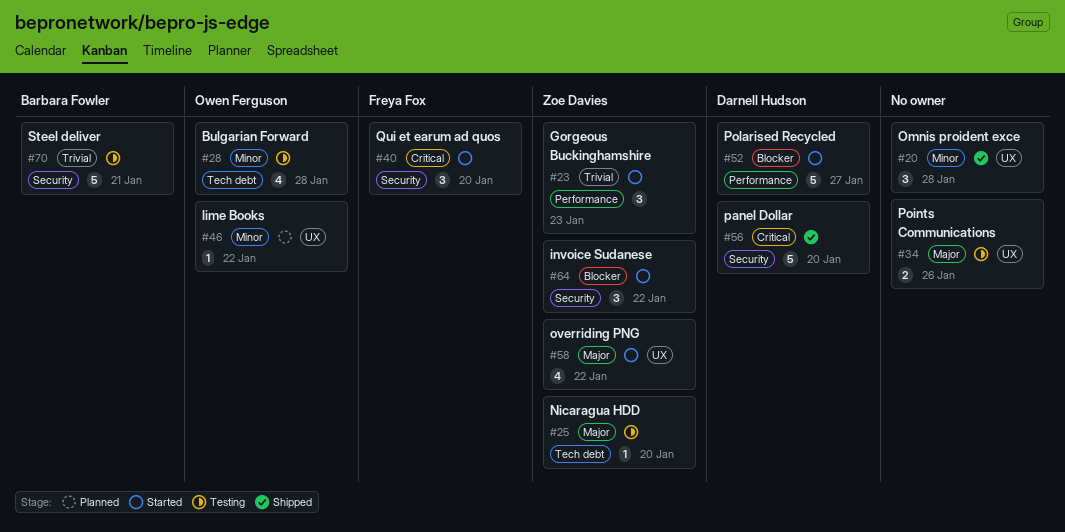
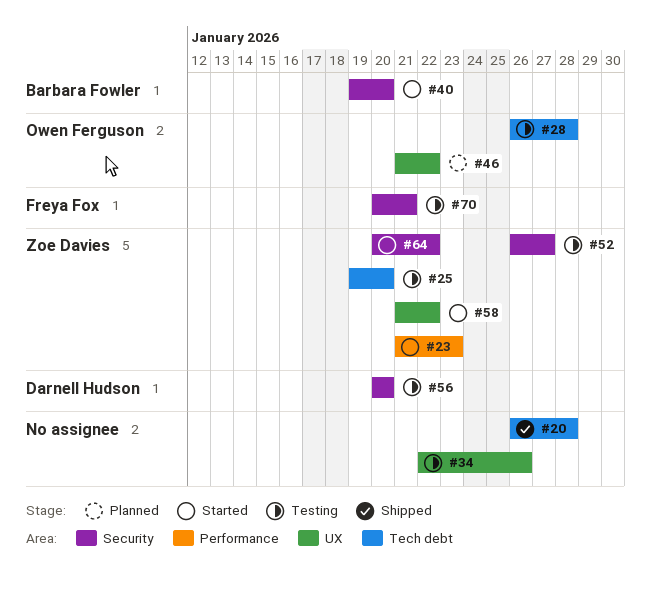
#20, label: UX -> Tech debt
#40, owner: Freya Fox -> Barbara Fowler
#52, status: Started -> Testing
#52, owner: Darnell Hudson -> Zoe Davies
#52, label: Performance -> Security
#56, status: Shipped -> Testing
#70, owner: Barbara Fowler -> Freya Fox

